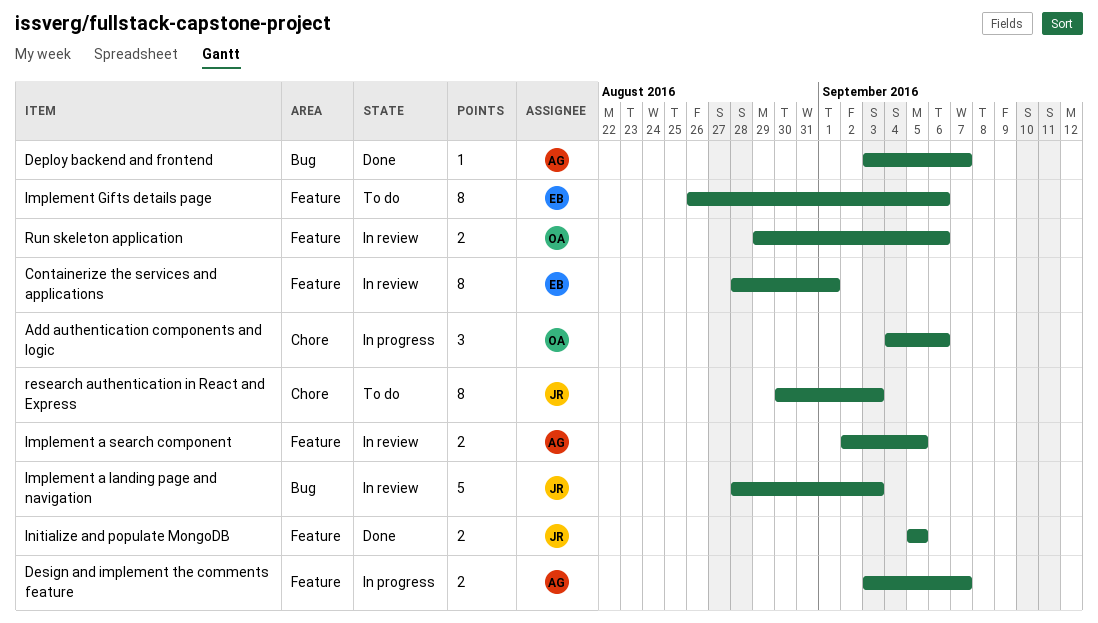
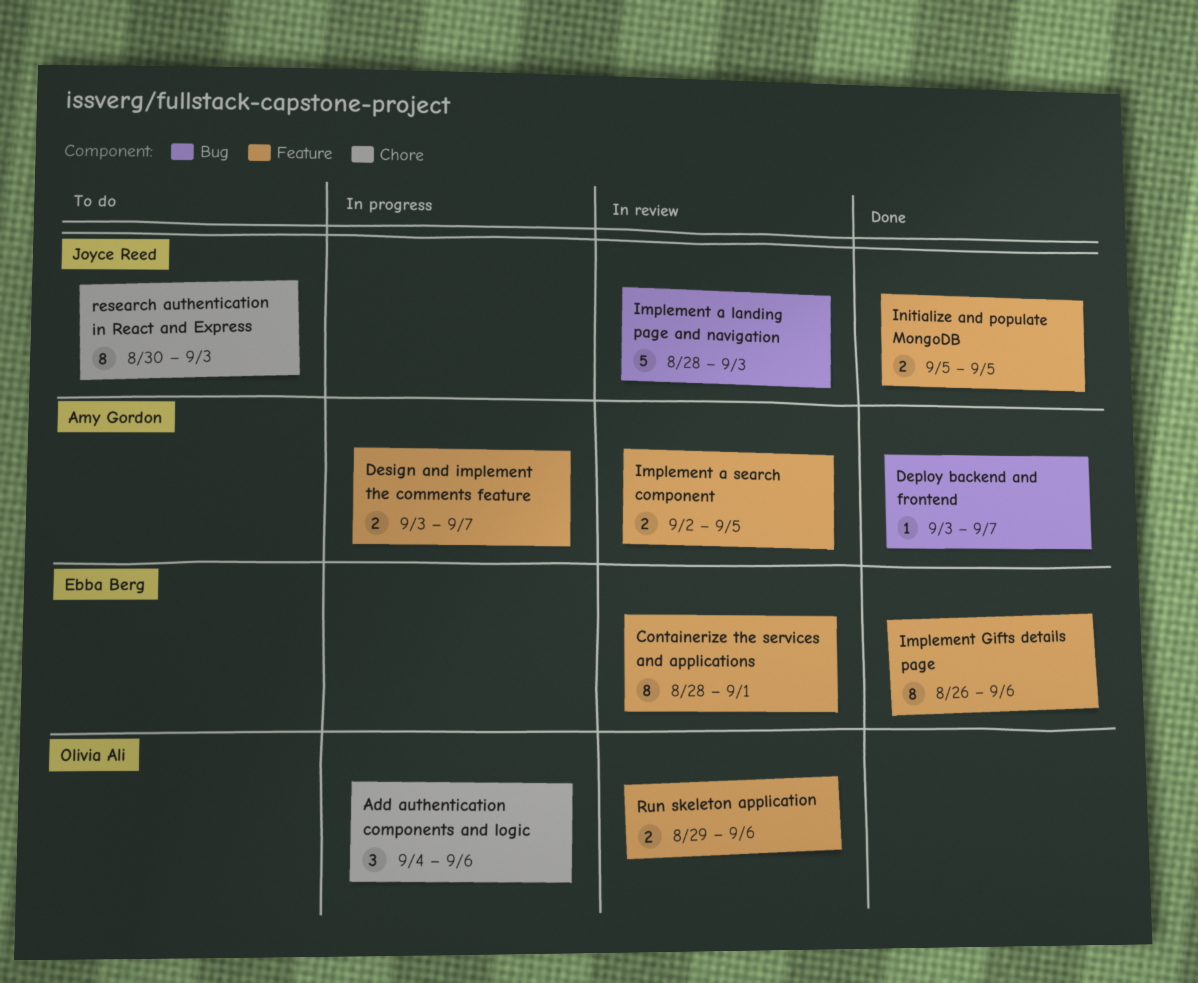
Implement Gifts details page, status: To do -> Done

